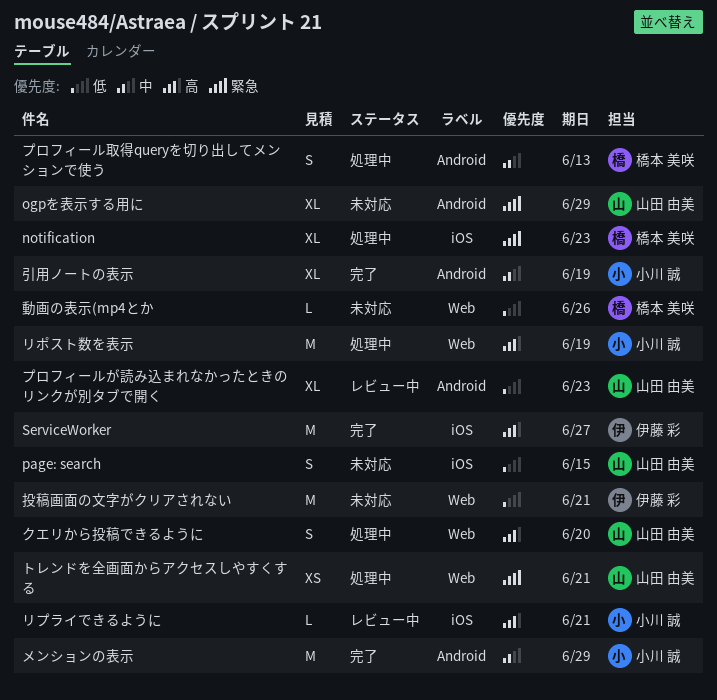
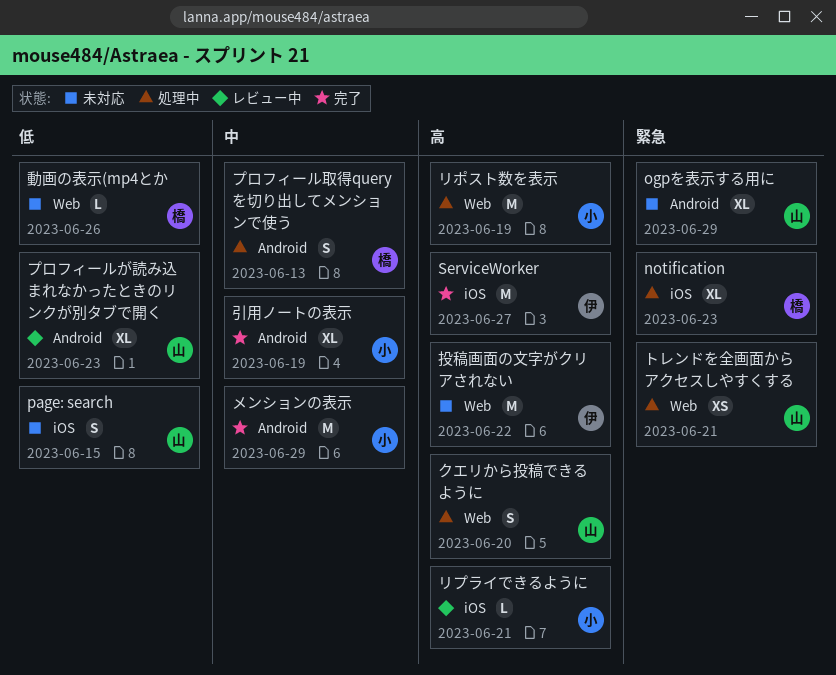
投稿画面の文字がクリアされない, priority: 低 -> 高
投稿画面の文字がクリアされない, due: Jun 21 -> Jun 22

